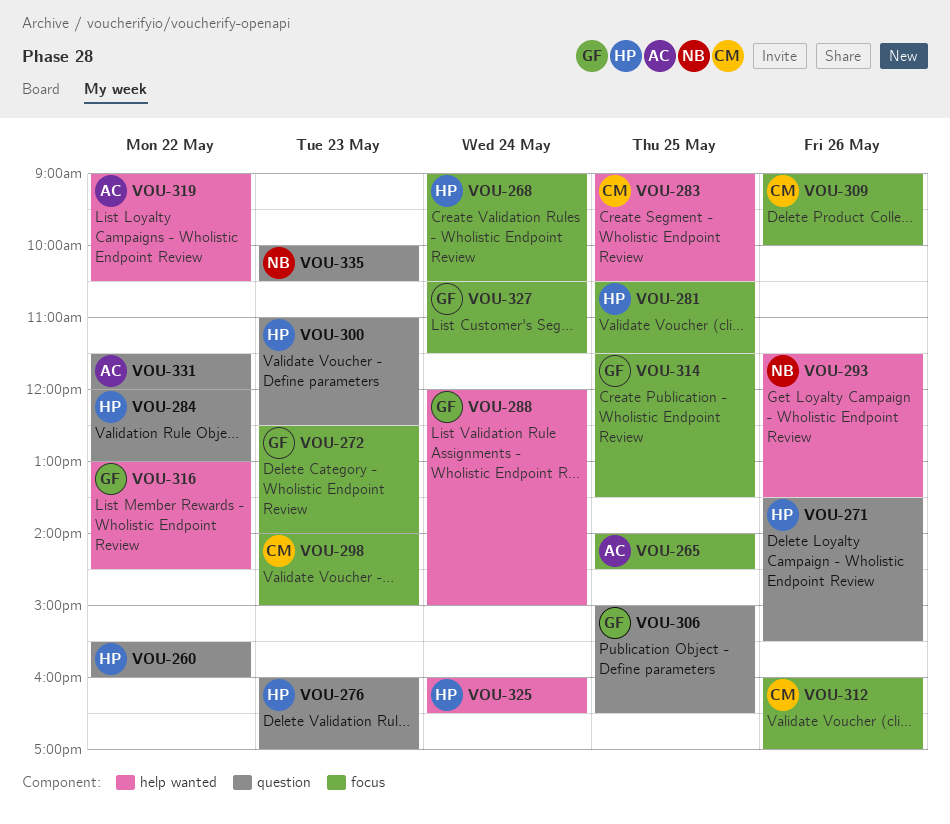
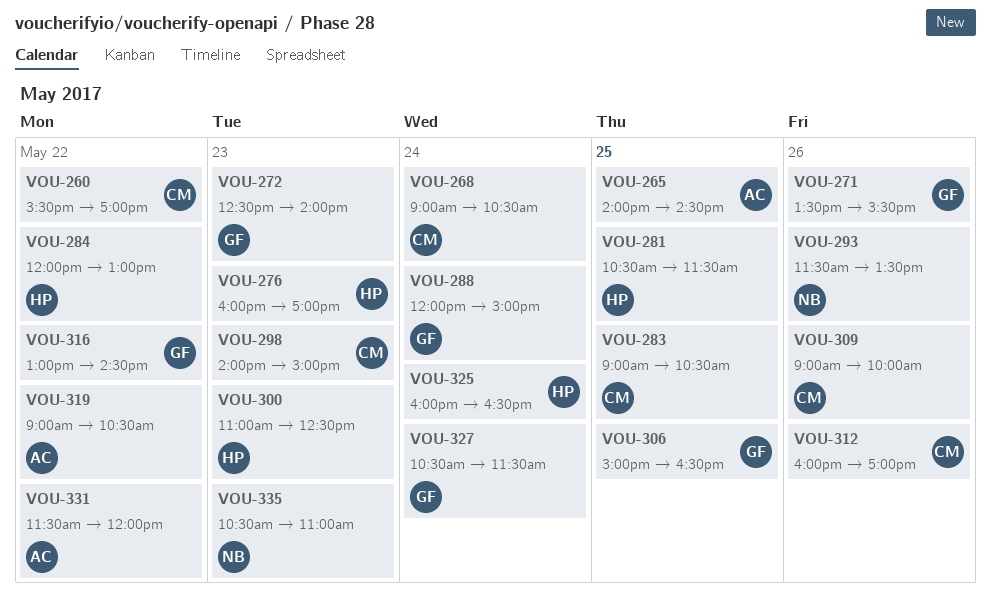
VOU-260, owner: HP -> CM
VOU-260, ends: 16:00 -> 17:00
VOU-268, owner: HP -> CM
VOU-271, owner: HP -> GF
VOU-314: present -> none
VOU-335, begins: 10:00 -> 10:30
VOU-335, ends: 10:30 -> 11:00

